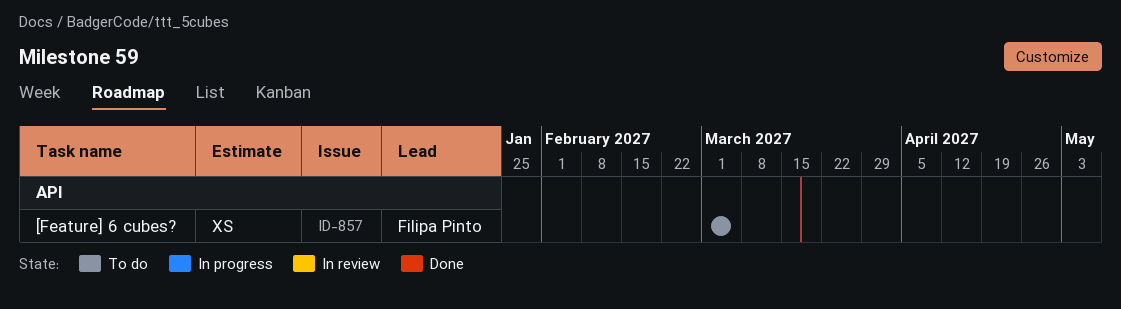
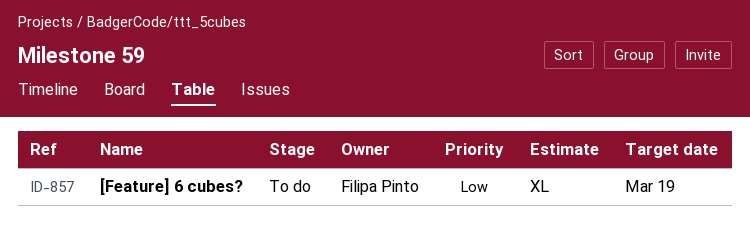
ID-857, estimate: XS -> XL
ID-857, due: Mar 5 -> Mar 19

